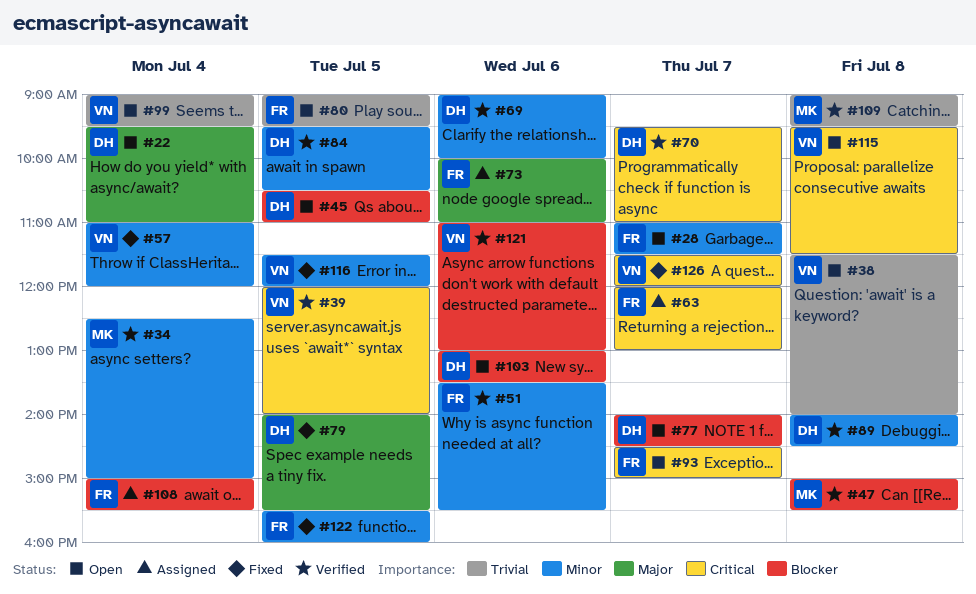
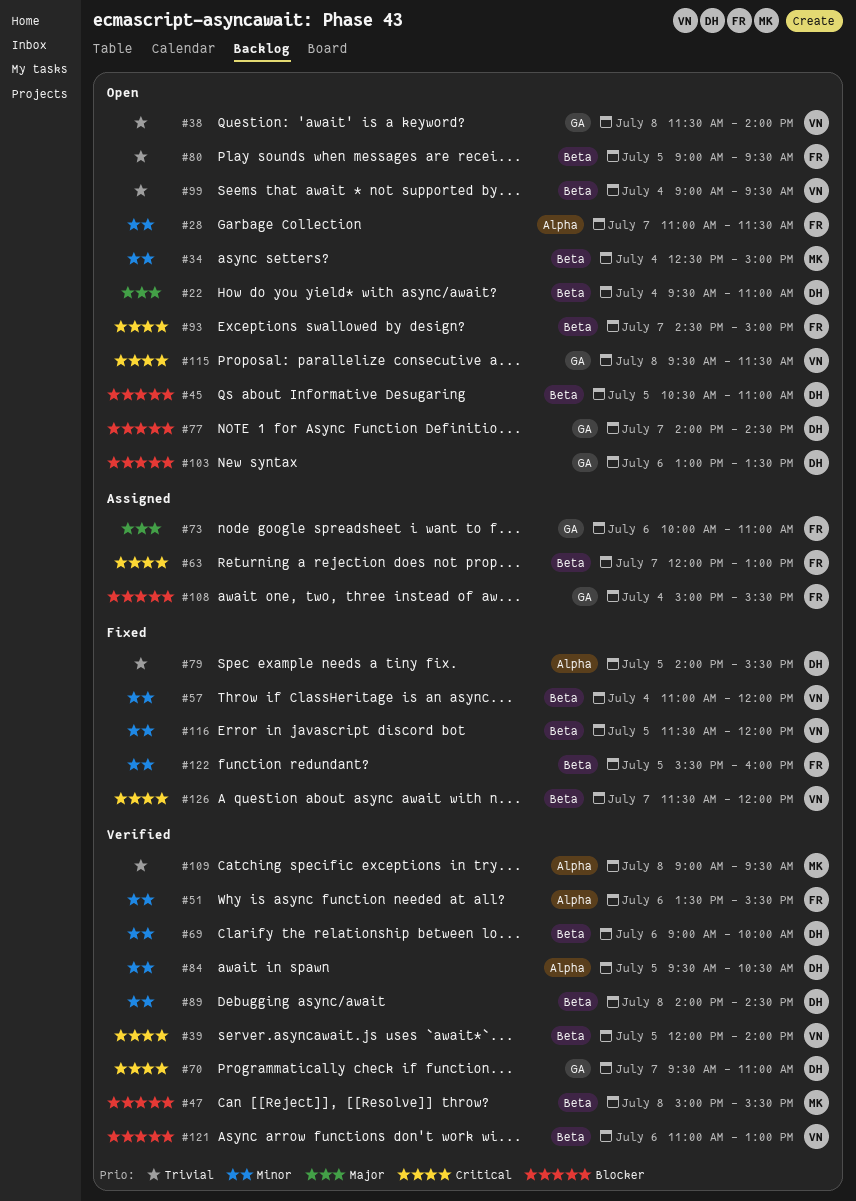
#34, status: Verified -> Open
#79, priority: Major -> Trivial

